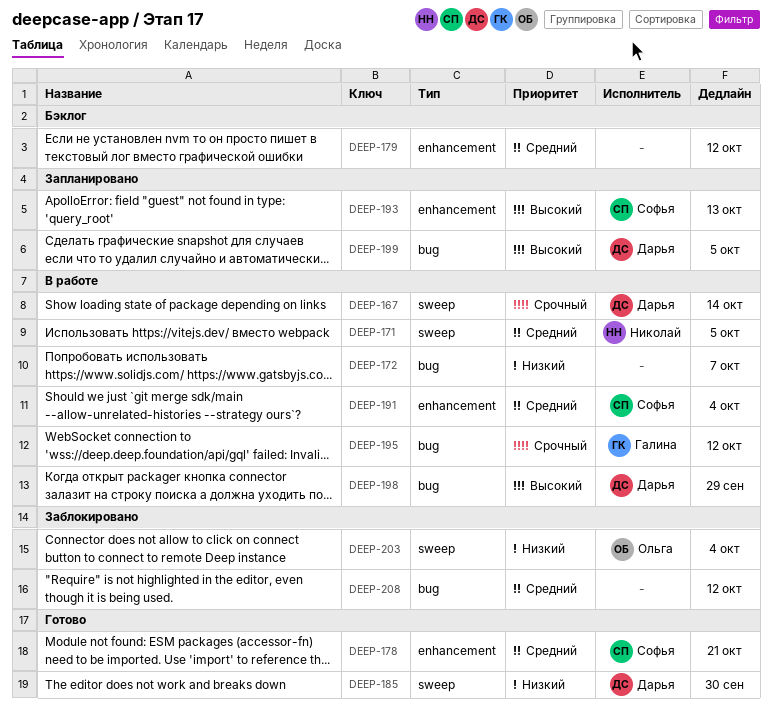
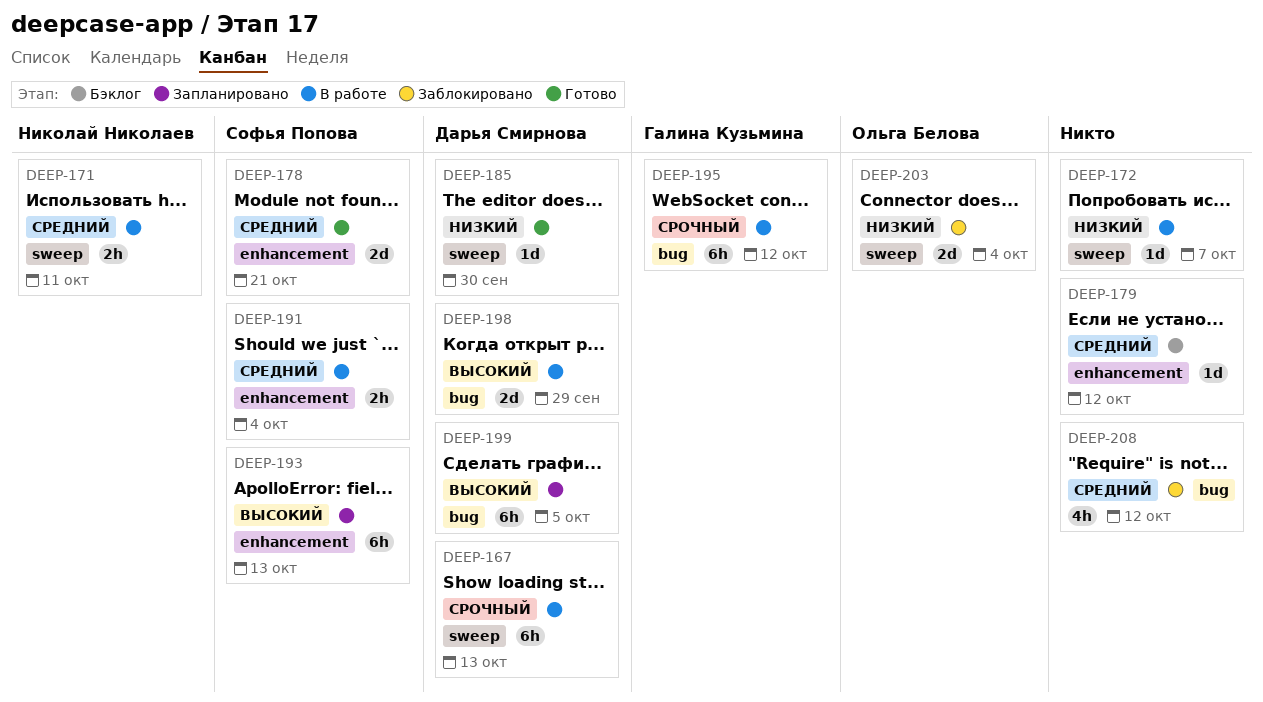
DEEP-167, due: Oct 14 -> Oct 13
DEEP-171, due: Oct 5 -> Oct 11
DEEP-172, label: bug -> sweep

